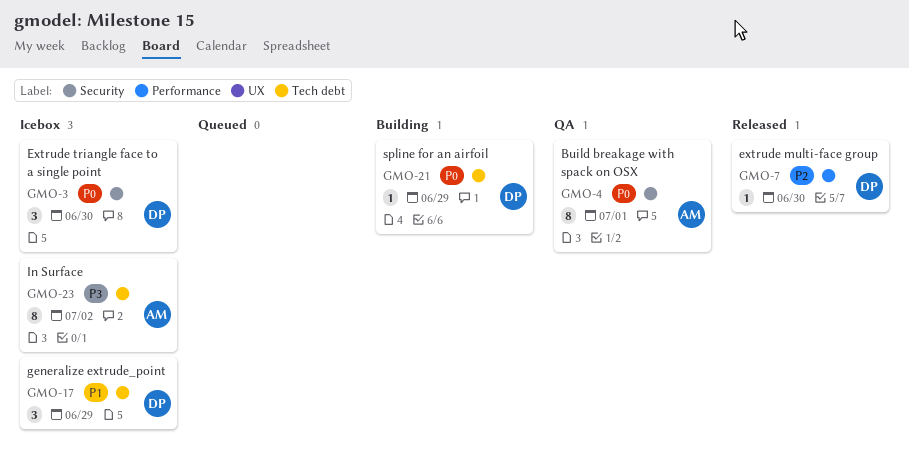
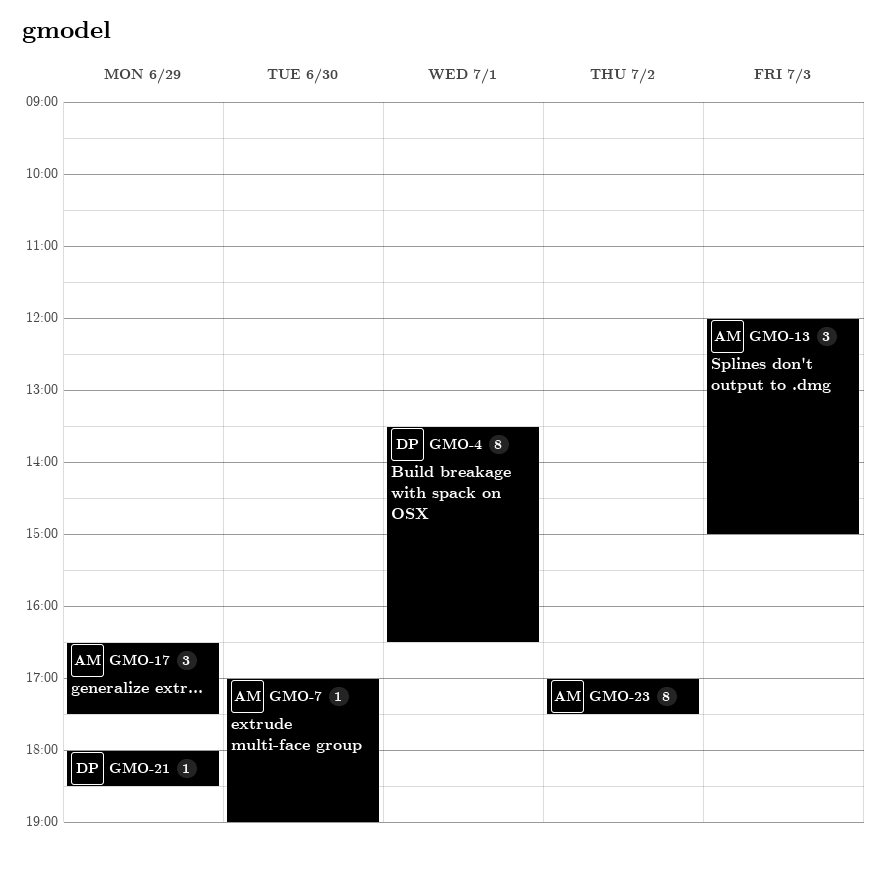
GMO-3: present -> none
GMO-4, owner: AM -> DP
GMO-7, owner: DP -> AM
GMO-13: none -> present
GMO-17, owner: DP -> AM

